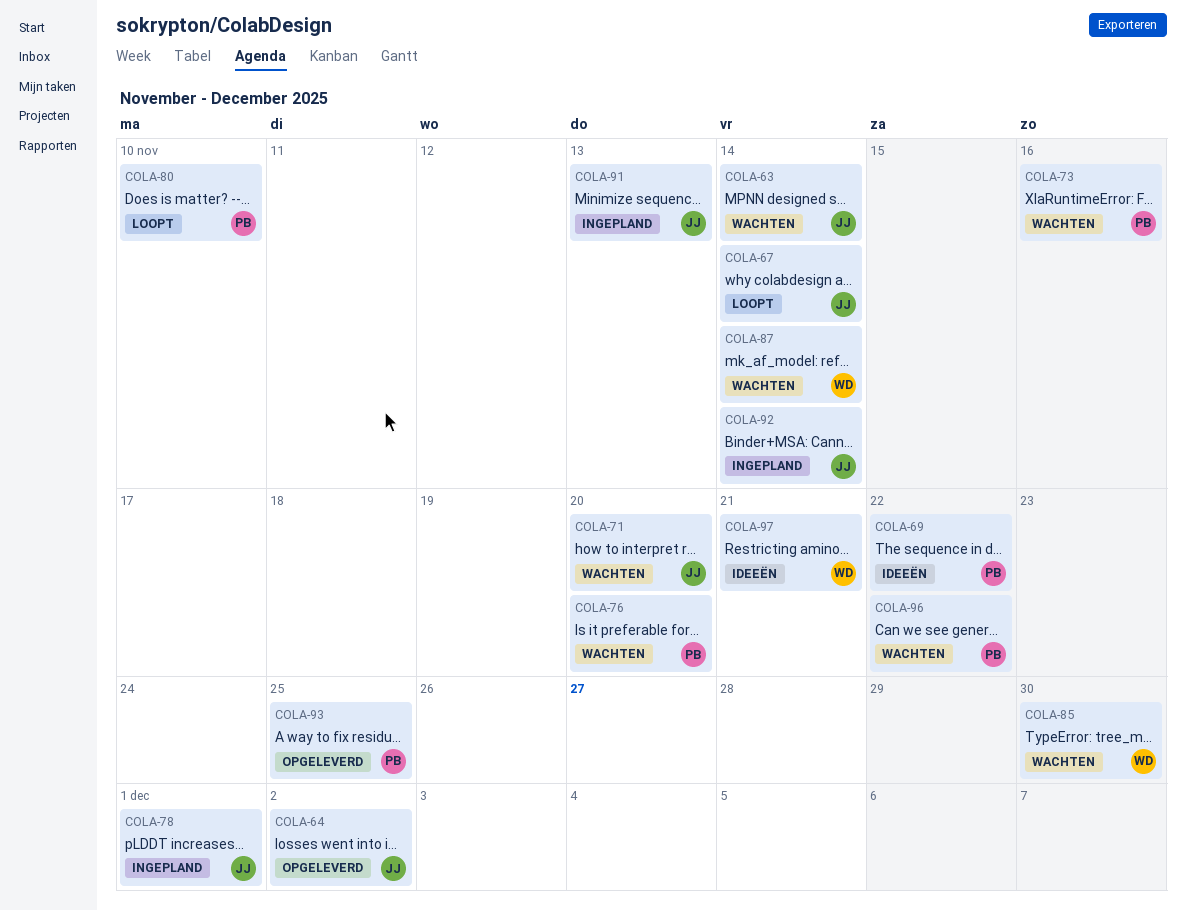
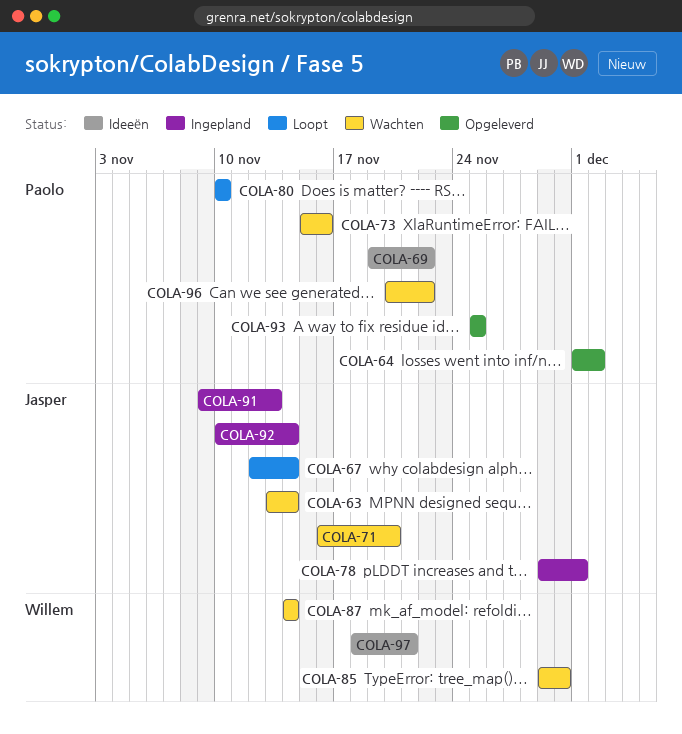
COLA-64, owner: Jasper -> Paolo
COLA-76: present -> none

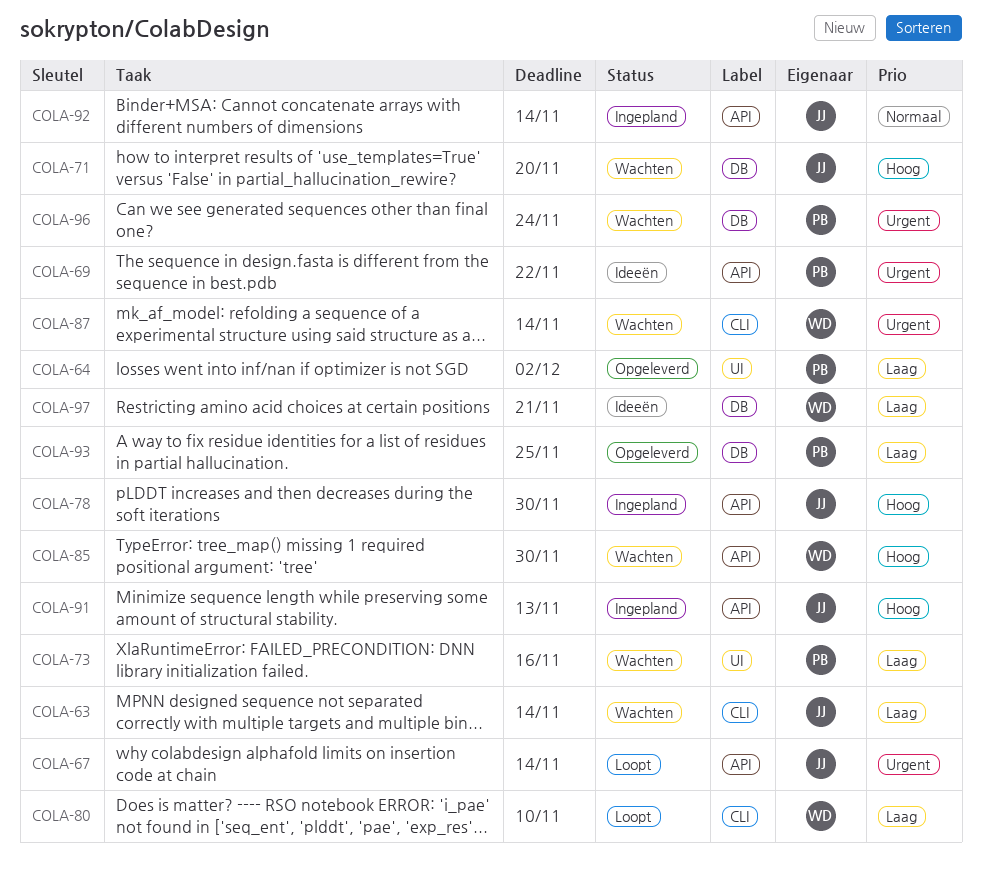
COLA-78, due: Dec 1 -> Nov 30
COLA-80, owner: Paolo -> Willem
COLA-96, due: Nov 22 -> Nov 24

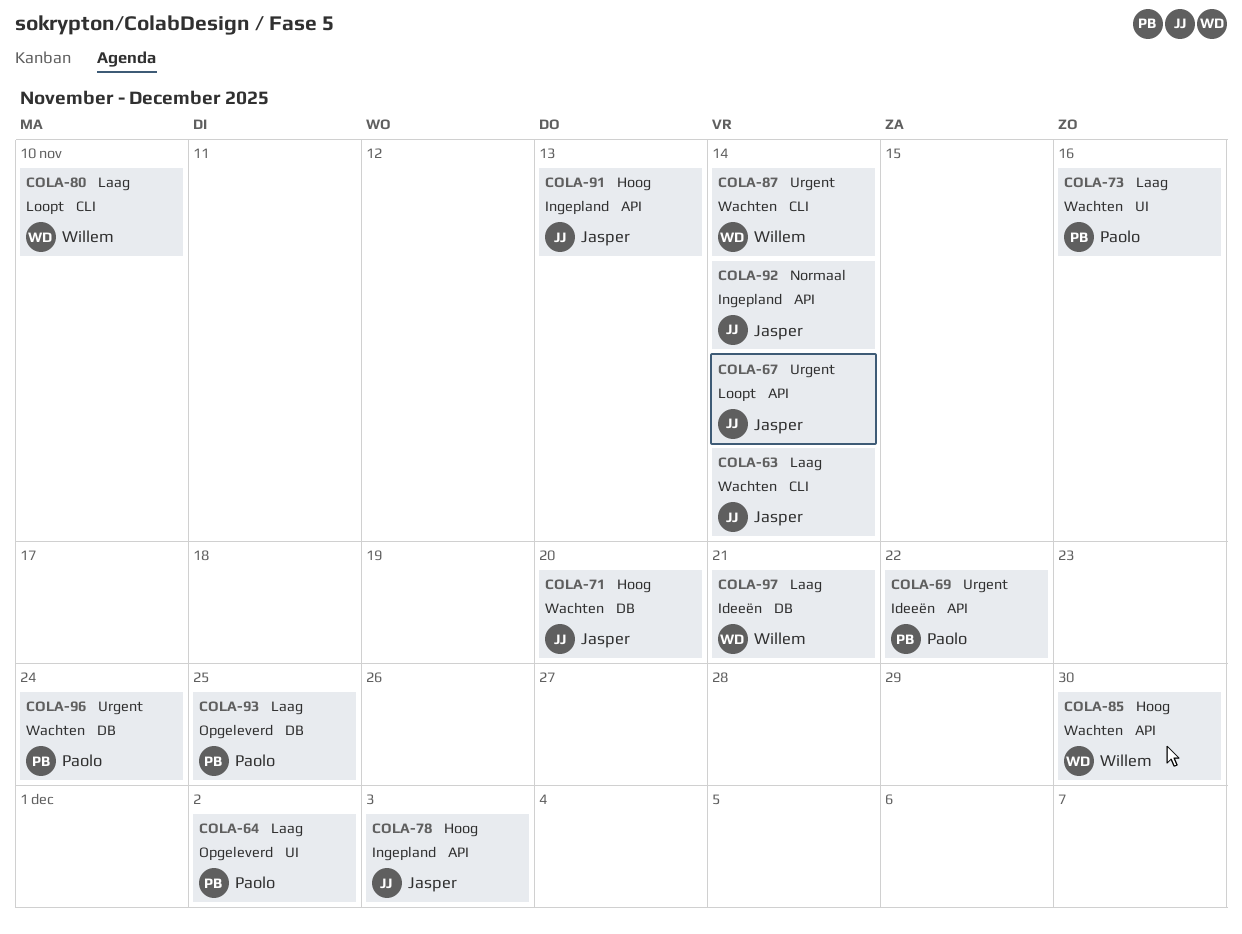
COLA-78, due: Nov 30 -> Dec 3

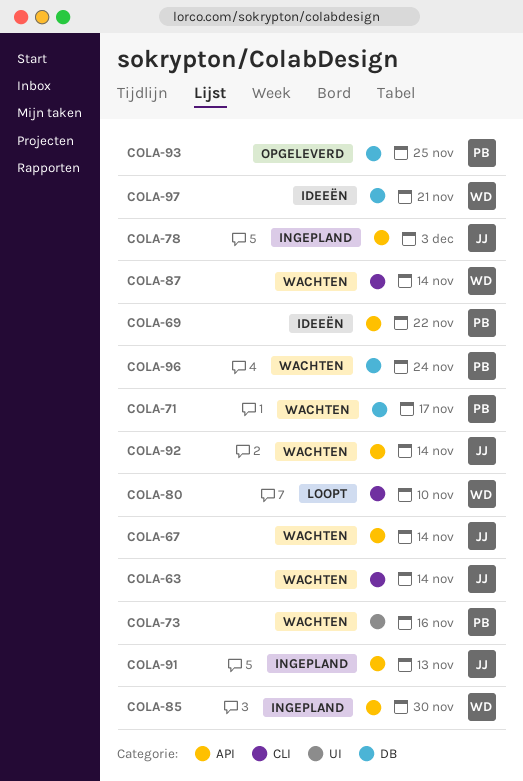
COLA-64: present -> none
COLA-67, status: Loopt -> Wachten
COLA-71, owner: Jasper -> Paolo
COLA-71, due: Nov 20 -> Nov 17
COLA-85, status: Wachten -> Ingepland
COLA-92, status: Ingepland -> Wachten

